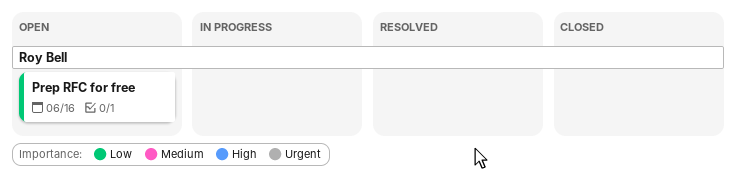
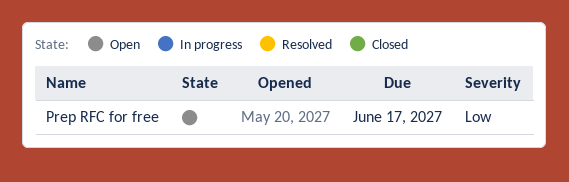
Prep RFC for free, due: Jun 16 -> Jun 17

